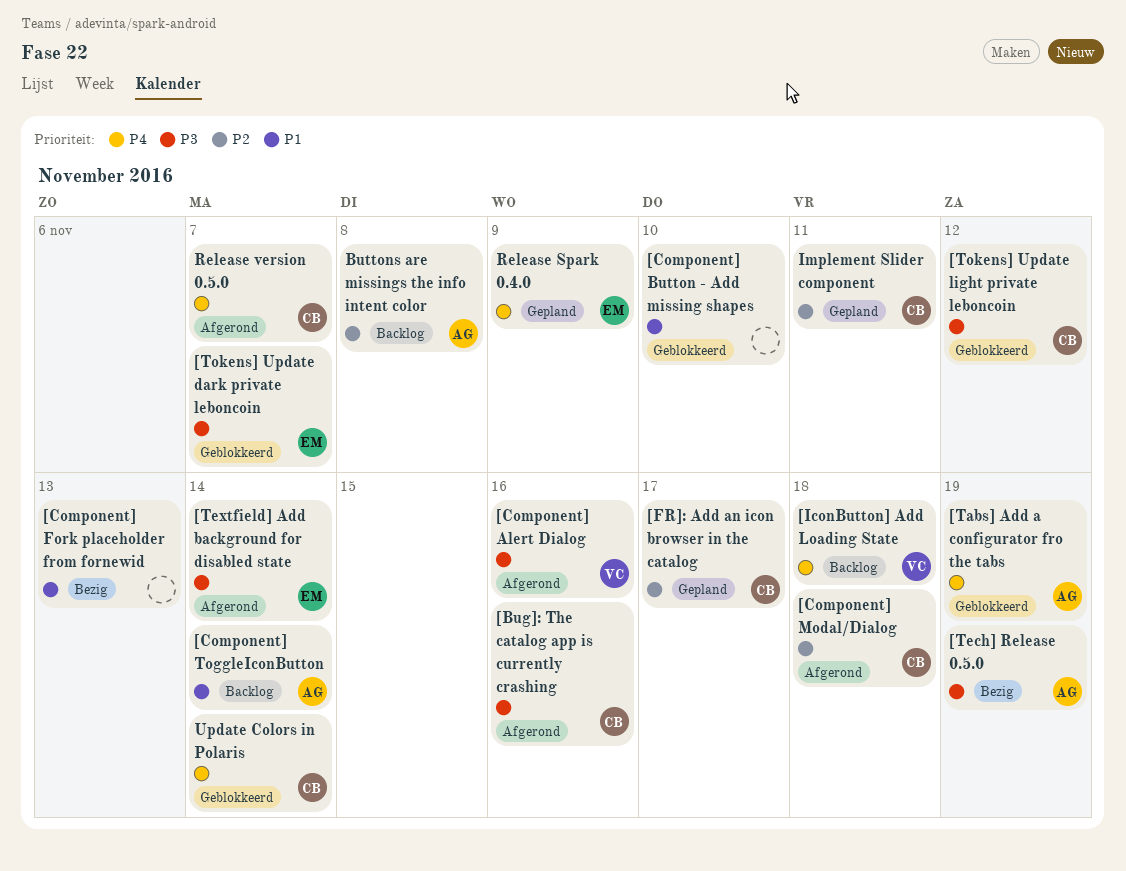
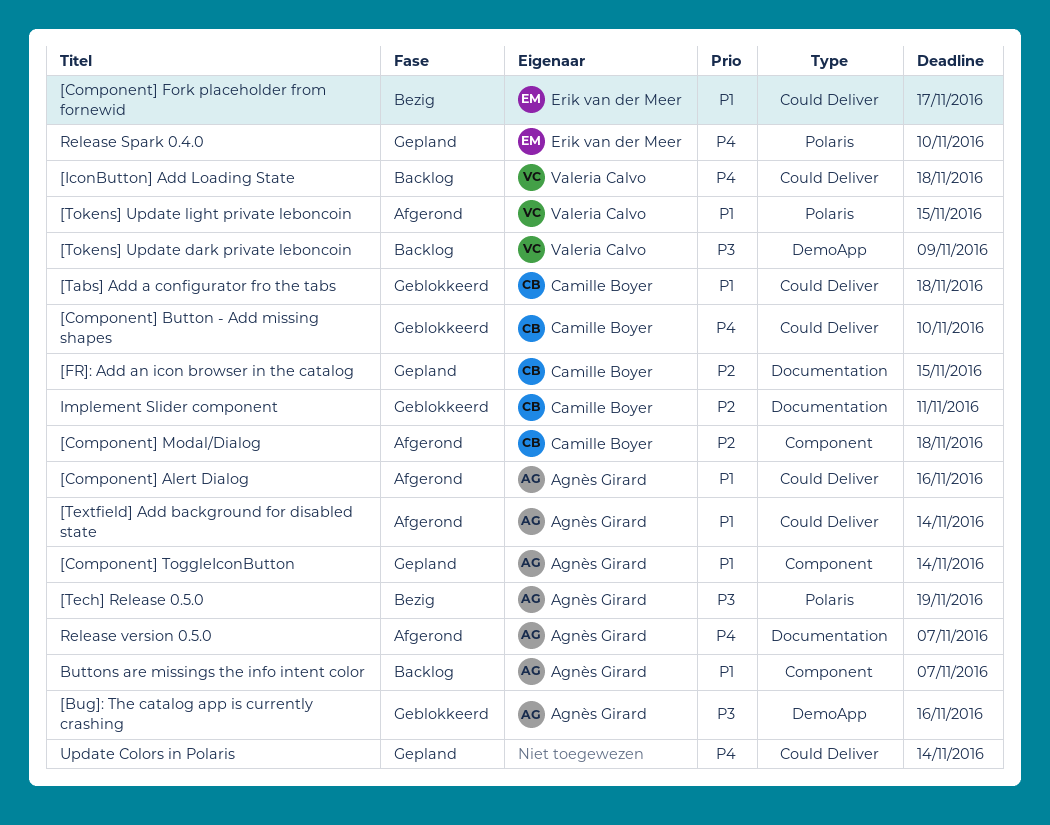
[Bug]: The catalog app is currently crashing, status: Afgerond -> Geblokkeerd
[Bug]: The catalog app is currently crashing, owner: Camille Boyer -> Agnès Girard
[Component] Alert Dialog, owner: Valeria Calvo -> Agnès Girard
[Component] Alert Dialog, priority: P3 -> P1
[Component] Button - Add missing shapes, owner: none -> Camille Boyer
[Component] Button - Add missing shapes, priority: P1 -> P4
[Component] Fork placeholder from fornewid, owner: none -> Erik van der Meer
[Component] Fork placeholder from fornewid, due: Nov 13 -> Nov 17
[Component] ToggleIconButton, status: Backlog -> Gepland
[FR]: Add an icon browser in the catalog, due: Nov 17 -> Nov 15
[Tabs] Add a configurator fro the tabs, owner: Agnès Girard -> Camille Boyer
[Tabs] Add a configurator fro the tabs, priority: P4 -> P1
[Tabs] Add a configurator fro the tabs, due: Nov 19 -> Nov 18
[Textfield] Add background for disabled state, owner: Erik van der Meer -> Agnès Girard
[Textfield] Add background for disabled state, priority: P3 -> P1
[Tokens] Update dark private leboncoin, status: Geblokkeerd -> Backlog
[Tokens] Update dark private leboncoin, owner: Erik van der Meer -> Valeria Calvo
[Tokens] Update dark private leboncoin, due: Nov 7 -> Nov 9
[Tokens] Update light private leboncoin, status: Geblokkeerd -> Afgerond
[Tokens] Update light private leboncoin, owner: Camille Boyer -> Valeria Calvo
[Tokens] Update light private leboncoin, priority: P3 -> P1
[Tokens] Update light private leboncoin, due: Nov 12 -> Nov 15
Buttons are missings the info intent color, priority: P2 -> P1
Buttons are missings the info intent color, due: Nov 8 -> Nov 7
Implement Slider component, status: Gepland -> Geblokkeerd
Release Spark 0.4.0, due: Nov 9 -> Nov 10
Release version 0.5.0, owner: Camille Boyer -> Agnès Girard
Update Colors in Polaris, status: Geblokkeerd -> Gepland
Update Colors in Polaris, owner: Camille Boyer -> none

